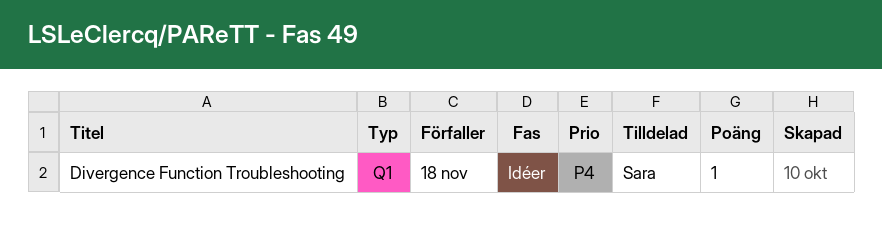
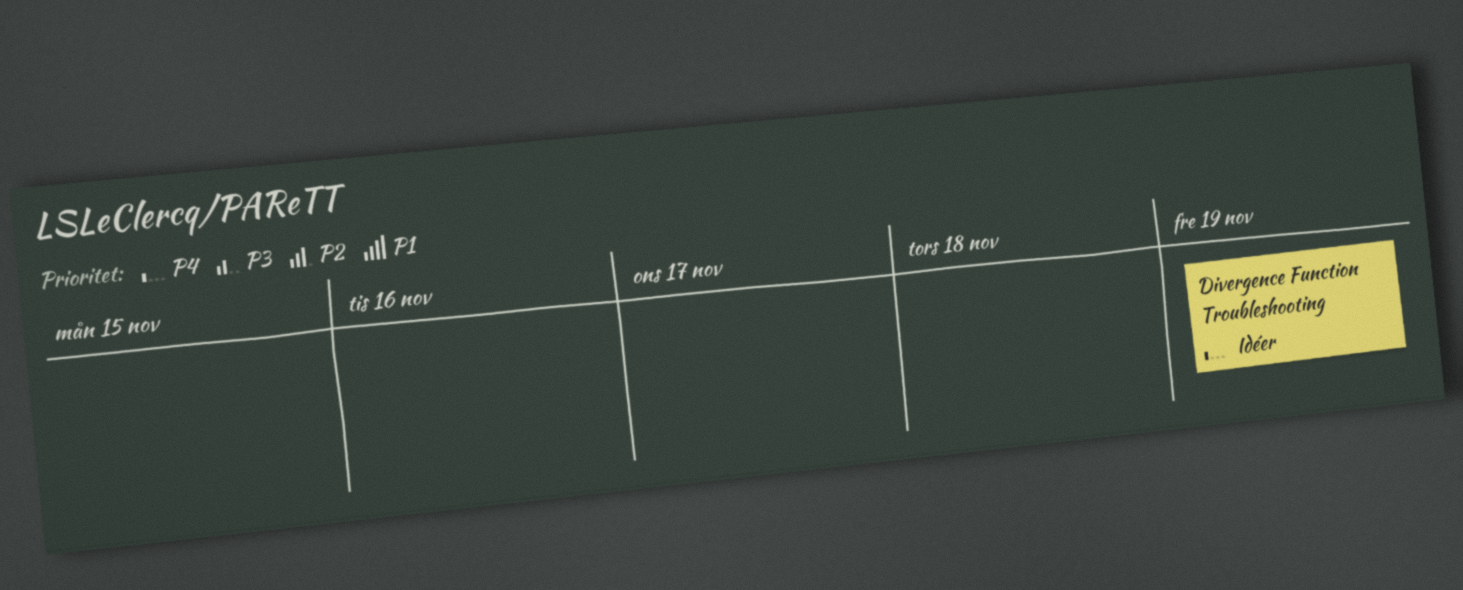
Divergence Function Troubleshooting, due: Nov 18 -> Nov 19

